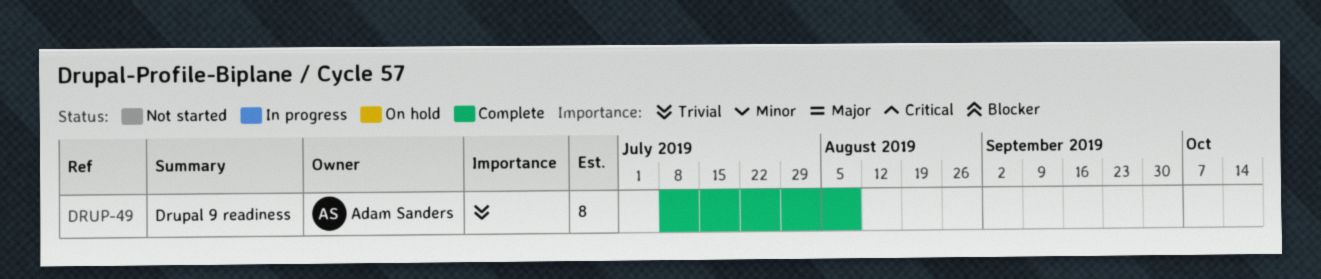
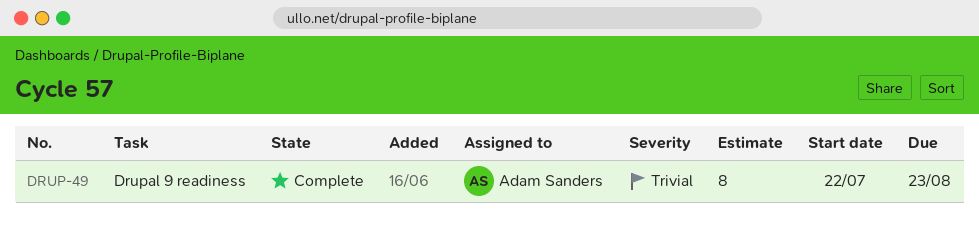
DRUP-49, start: Jul 8 -> Jul 22
DRUP-49, due: Aug 9 -> Aug 23

